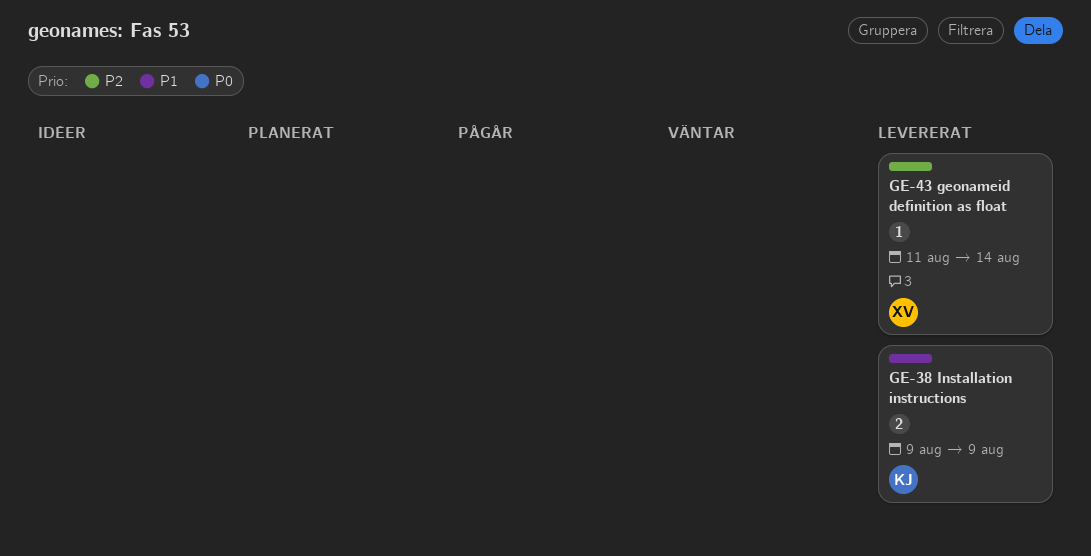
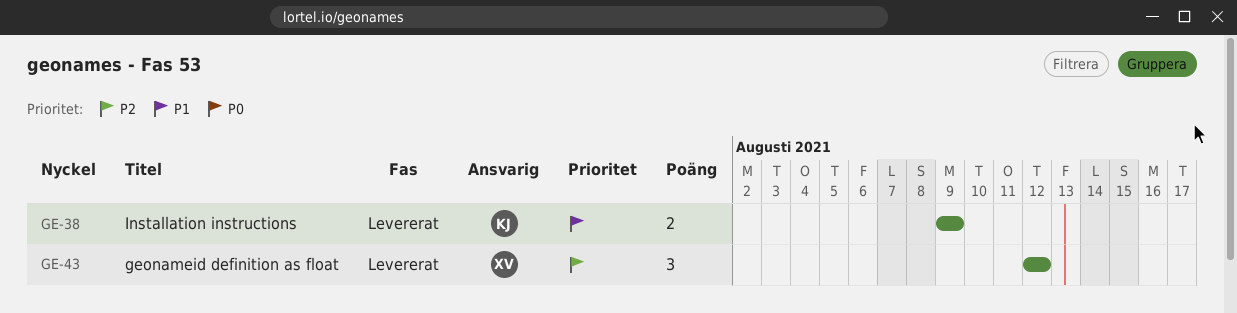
GE-43, estimate: 1 -> 3
GE-43, start: Aug 11 -> Aug 12
GE-43, due: Aug 14 -> Aug 12

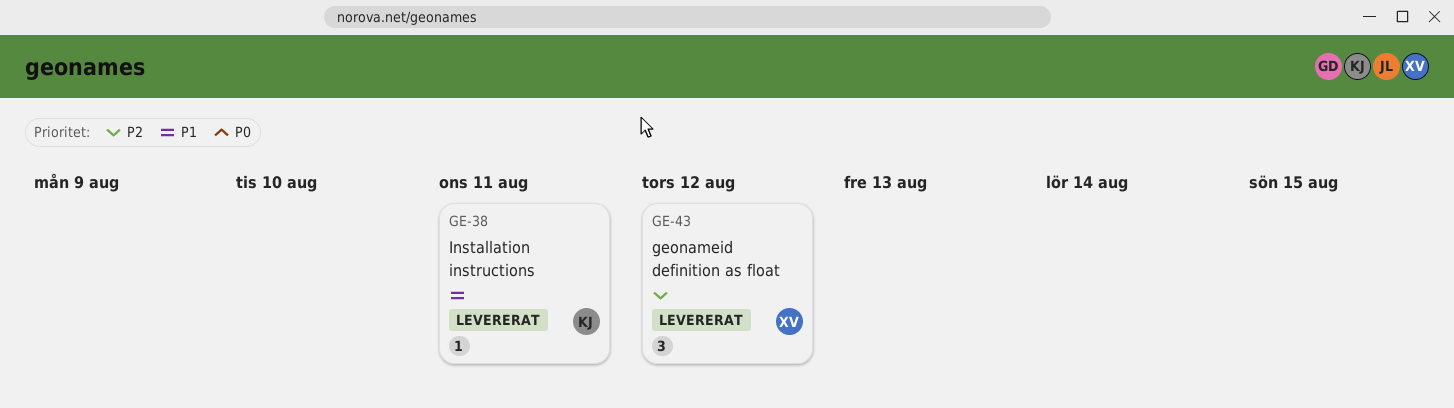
GE-38, estimate: 2 -> 1
GE-38, due: Aug 9 -> Aug 11

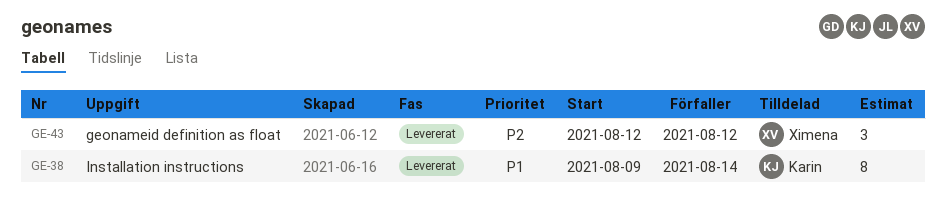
GE-38, estimate: 1 -> 8
GE-38, due: Aug 11 -> Aug 14

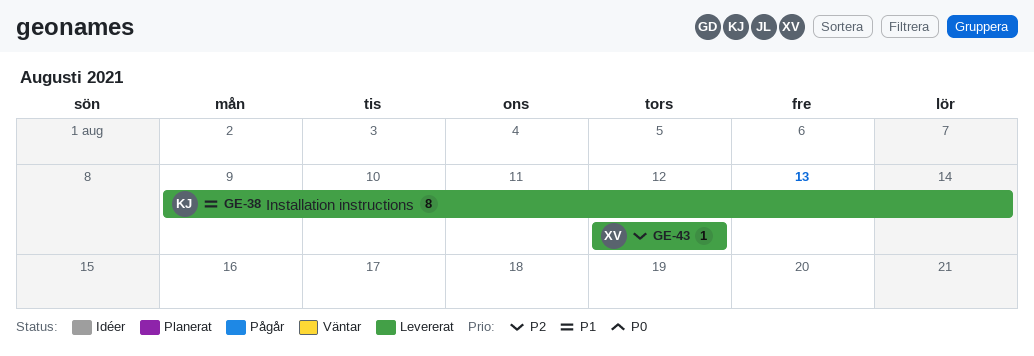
GE-43, estimate: 3 -> 1

